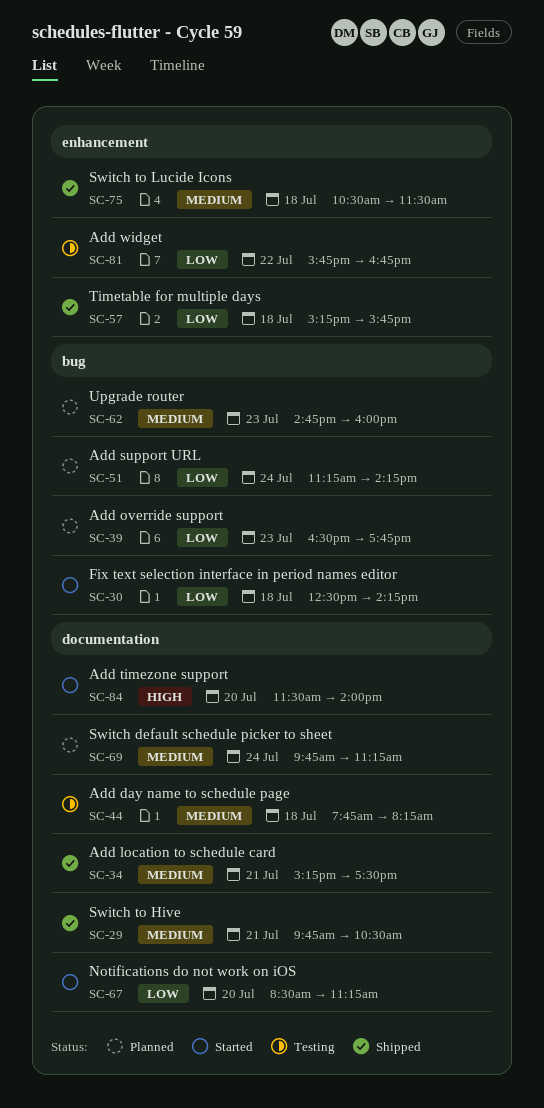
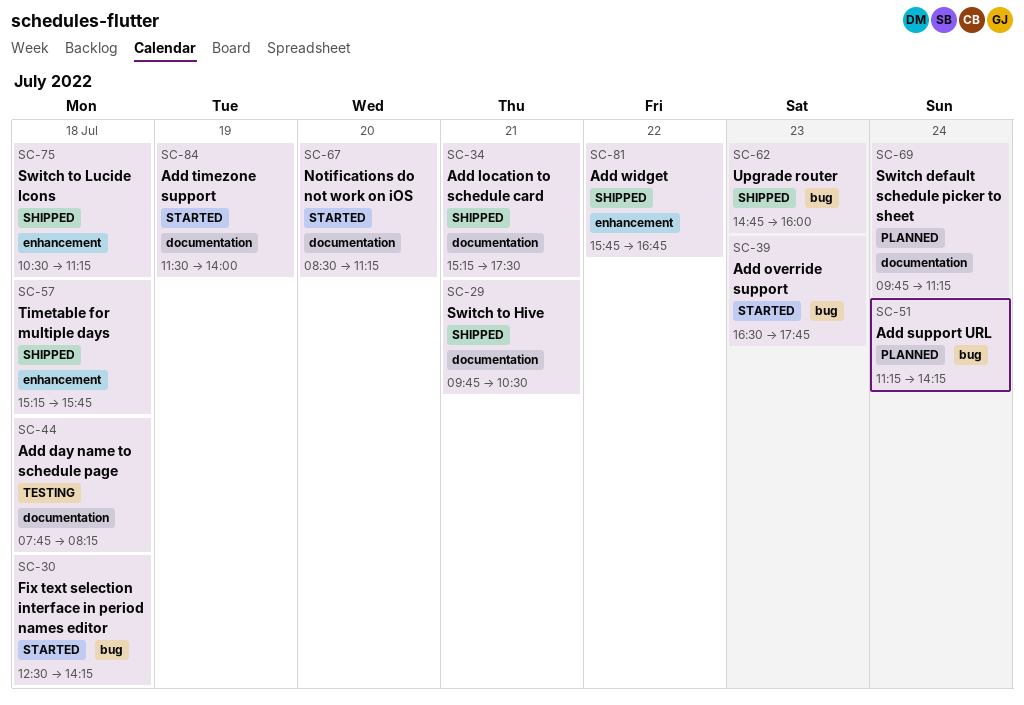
SC-39, status: Planned -> Started
SC-62, status: Planned -> Shipped
SC-75, ends: 11:30 -> 11:15
SC-81, status: Testing -> Shipped
SC-84, day: Jul 20 -> Jul 19

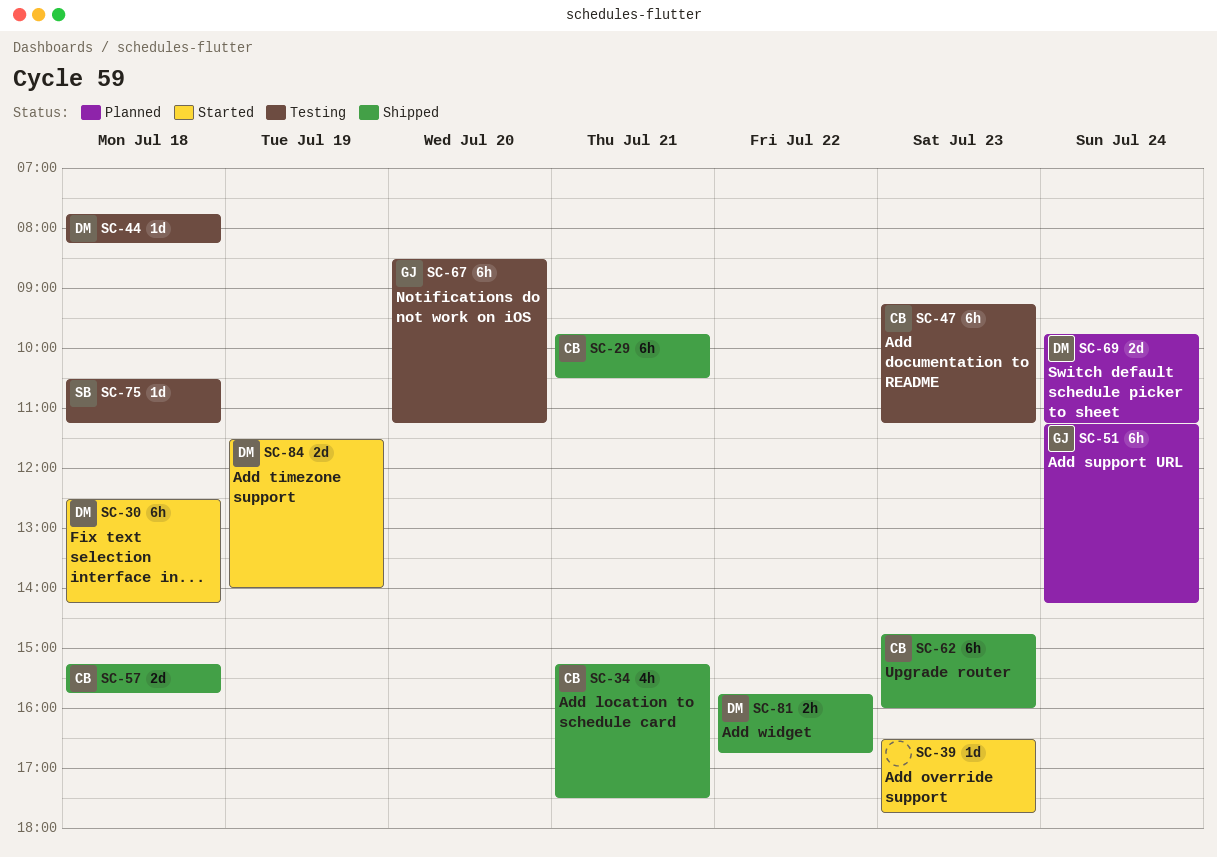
SC-47: none -> present
SC-67, status: Started -> Testing
SC-75, status: Shipped -> Testing

